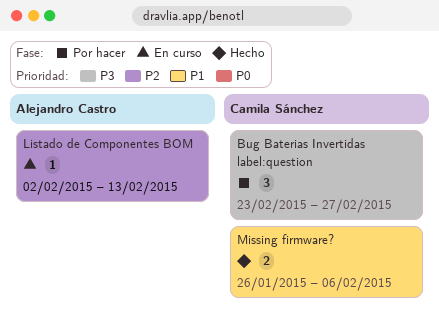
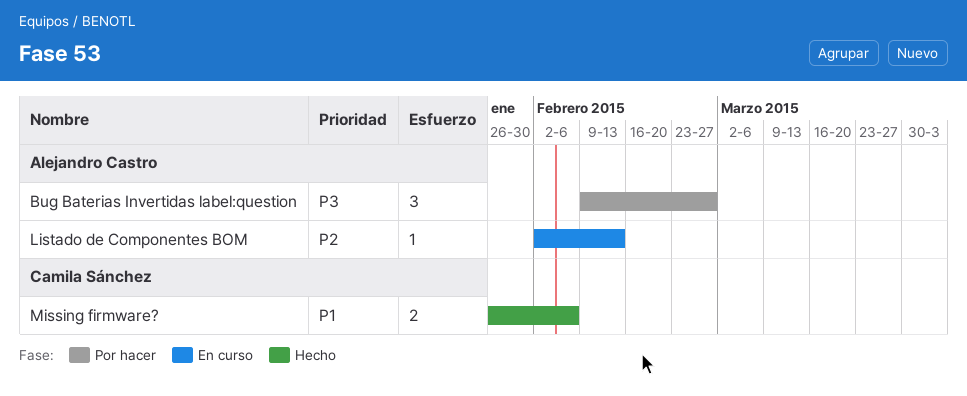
Bug Baterias Invertidas label:question, owner: Camila Sánchez -> Alejandro Castro
Bug Baterias Invertidas label:question, start: Feb 23 -> Feb 9

